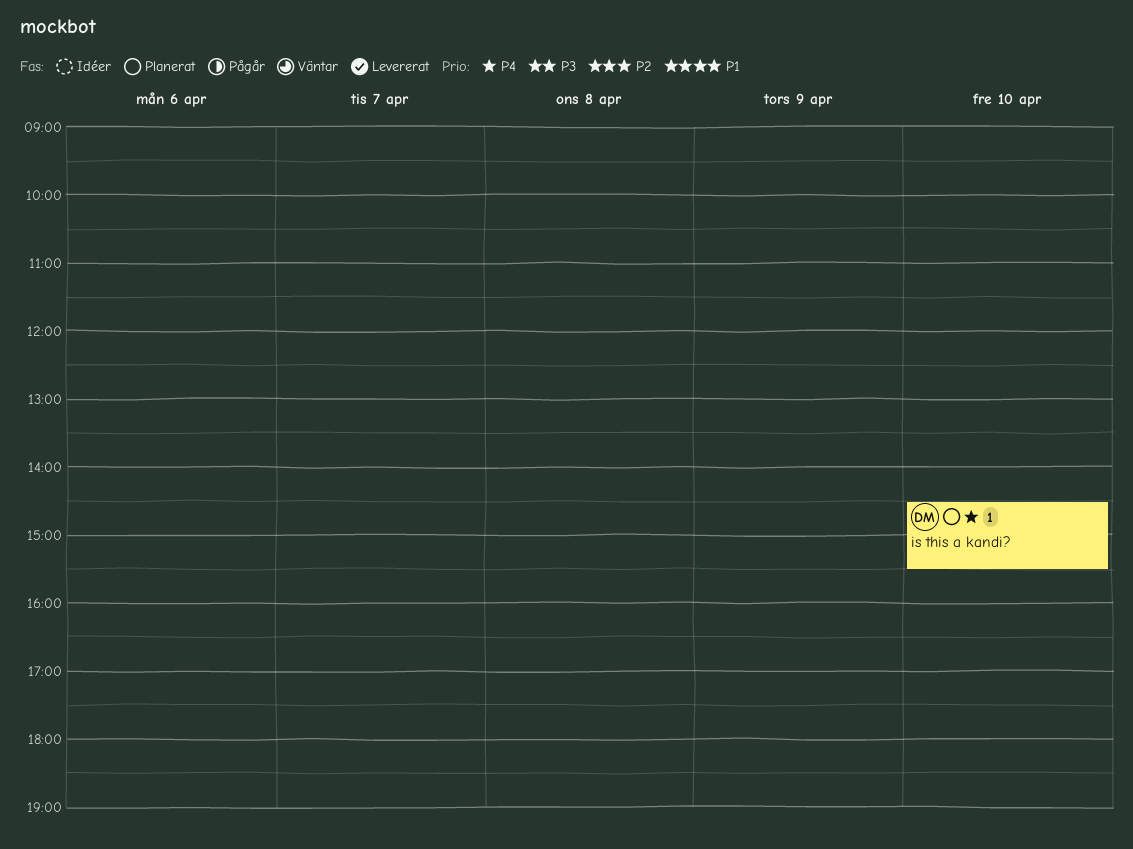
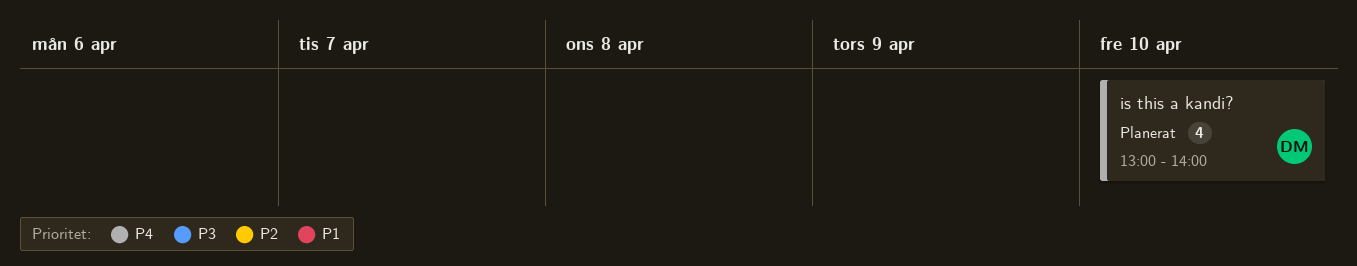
is this a kandi?, estimate: 1 -> 4
is this a kandi?, begins: 14:30 -> 13:00
is this a kandi?, ends: 15:30 -> 14:00

